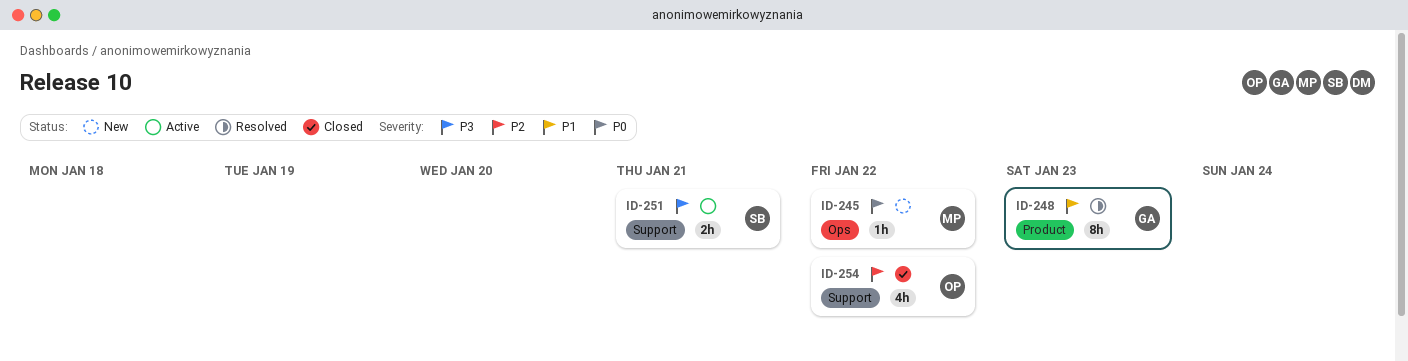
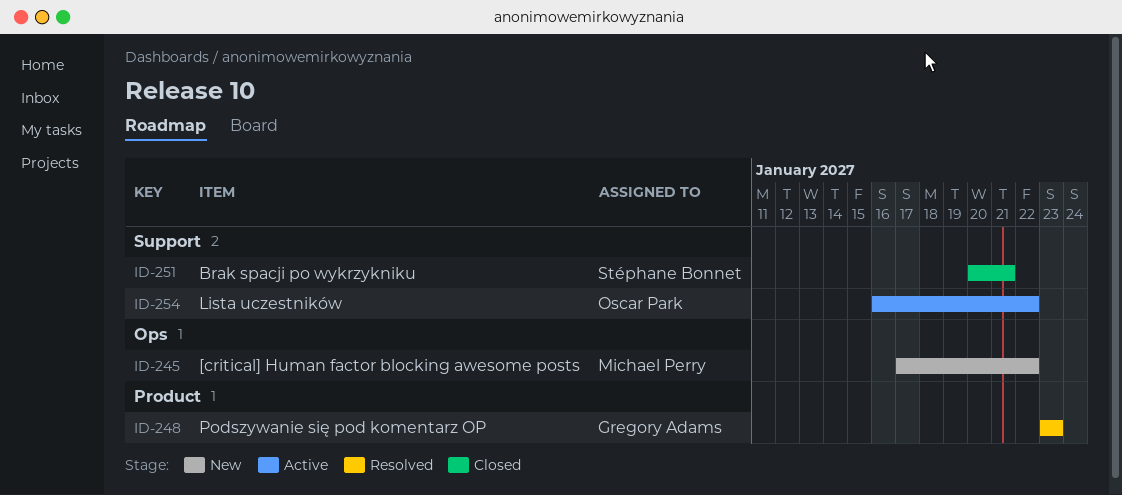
ID-251, status: Active -> Closed
ID-254, status: Closed -> Active

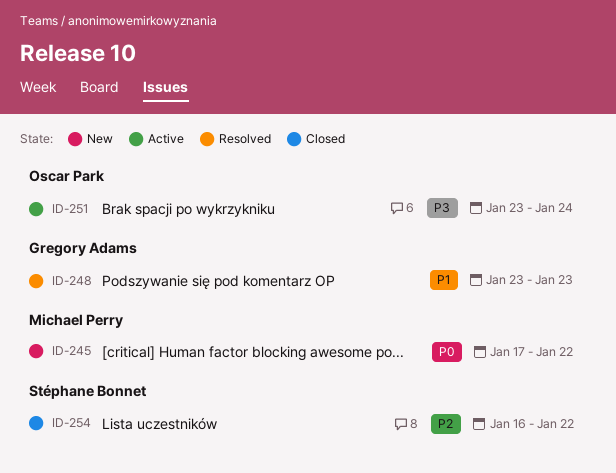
ID-251, status: Closed -> Active
ID-251, owner: Stéphane Bonnet -> Oscar Park
ID-251, start: Jan 20 -> Jan 23
ID-251, due: Jan 21 -> Jan 24
ID-254, status: Active -> Closed
ID-254, owner: Oscar Park -> Stéphane Bonnet

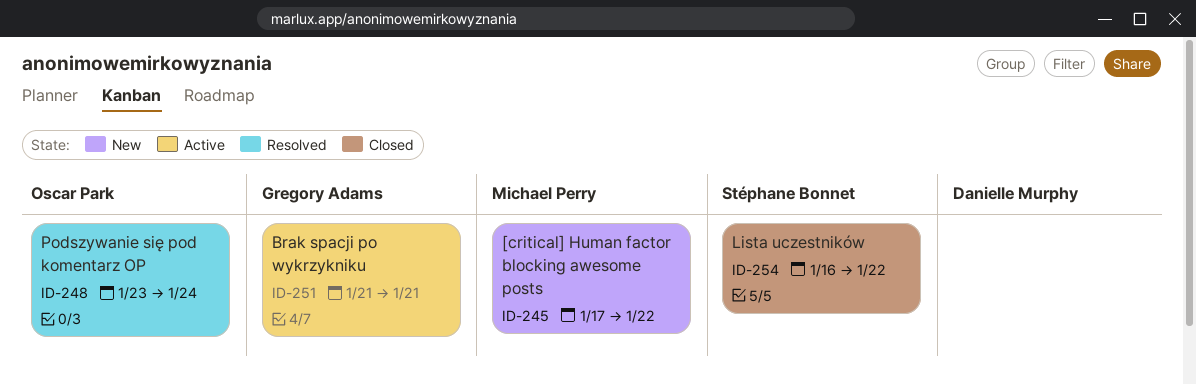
ID-248, owner: Gregory Adams -> Oscar Park
ID-248, due: Jan 23 -> Jan 24
ID-251, owner: Oscar Park -> Gregory Adams
ID-251, start: Jan 23 -> Jan 21
ID-251, due: Jan 24 -> Jan 21

